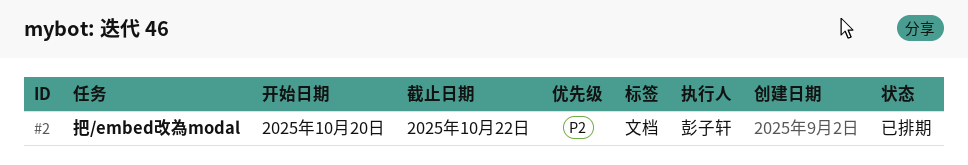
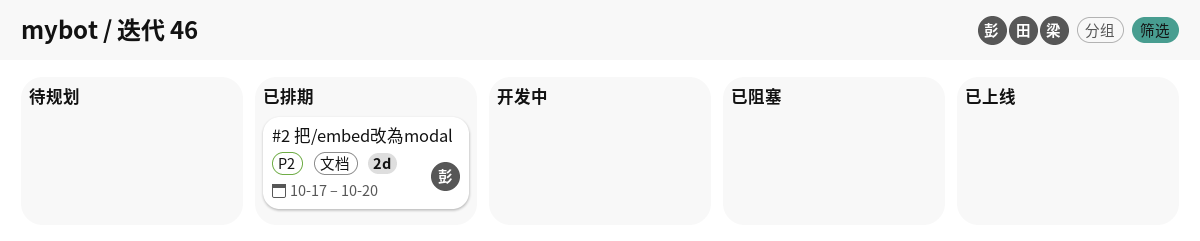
#2, start: Oct 20 -> Oct 17
#2, due: Oct 22 -> Oct 20

